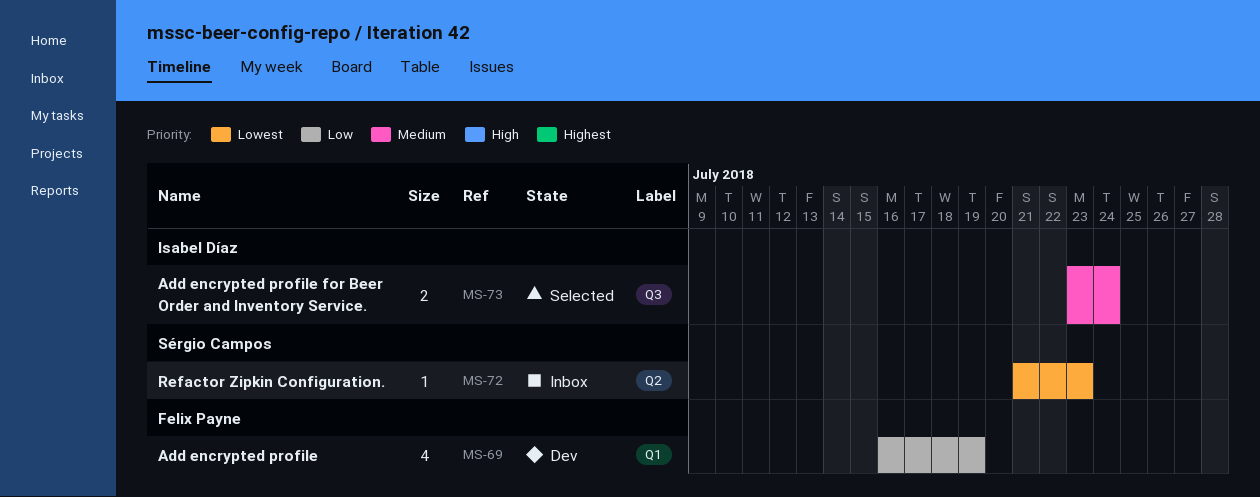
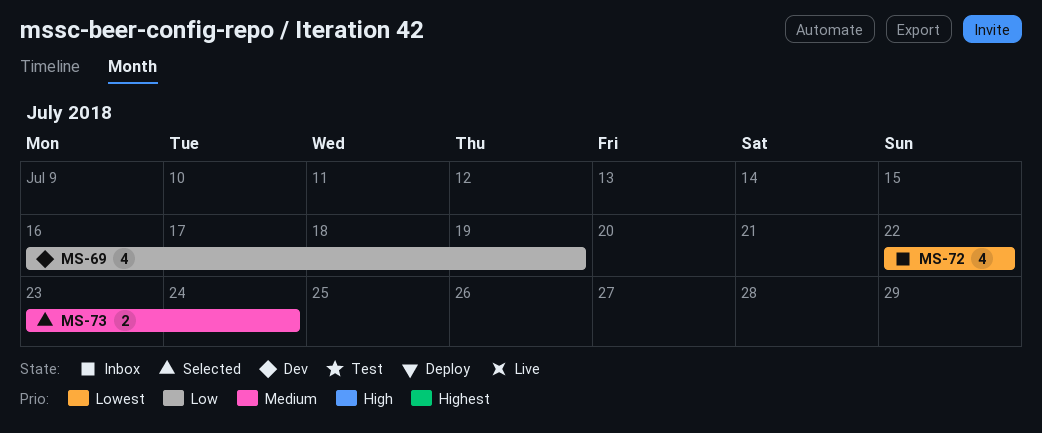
MS-72, estimate: 1 -> 4
MS-72, start: Jul 21 -> Jul 22
MS-72, due: Jul 23 -> Jul 22

